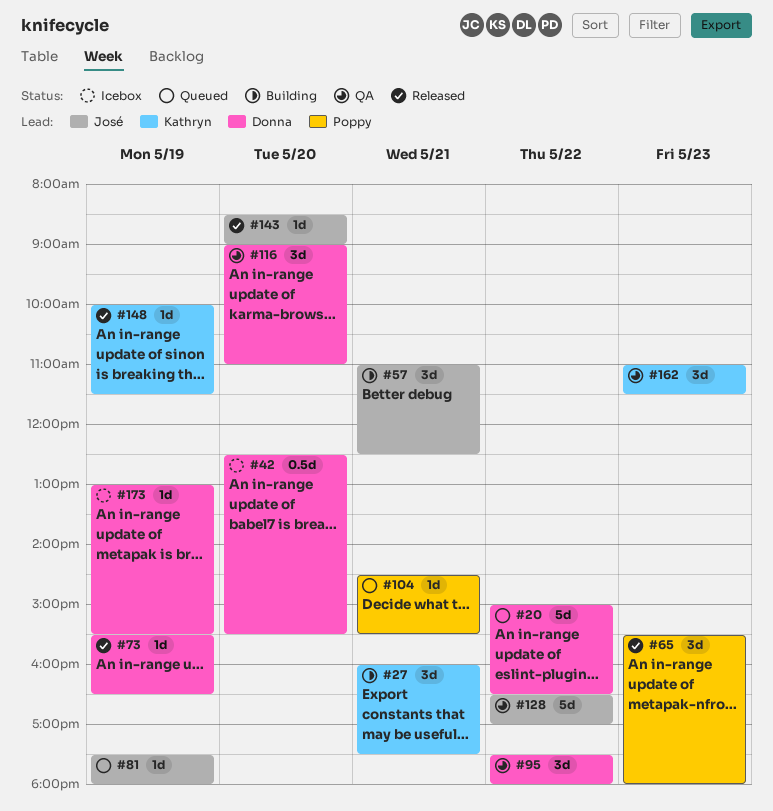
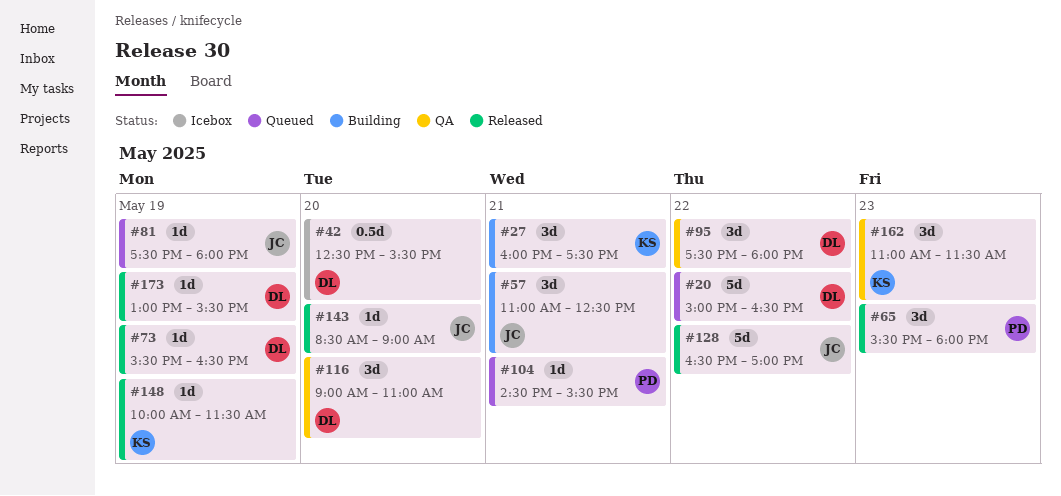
#128, status: QA -> Released
#173, status: Icebox -> Released

